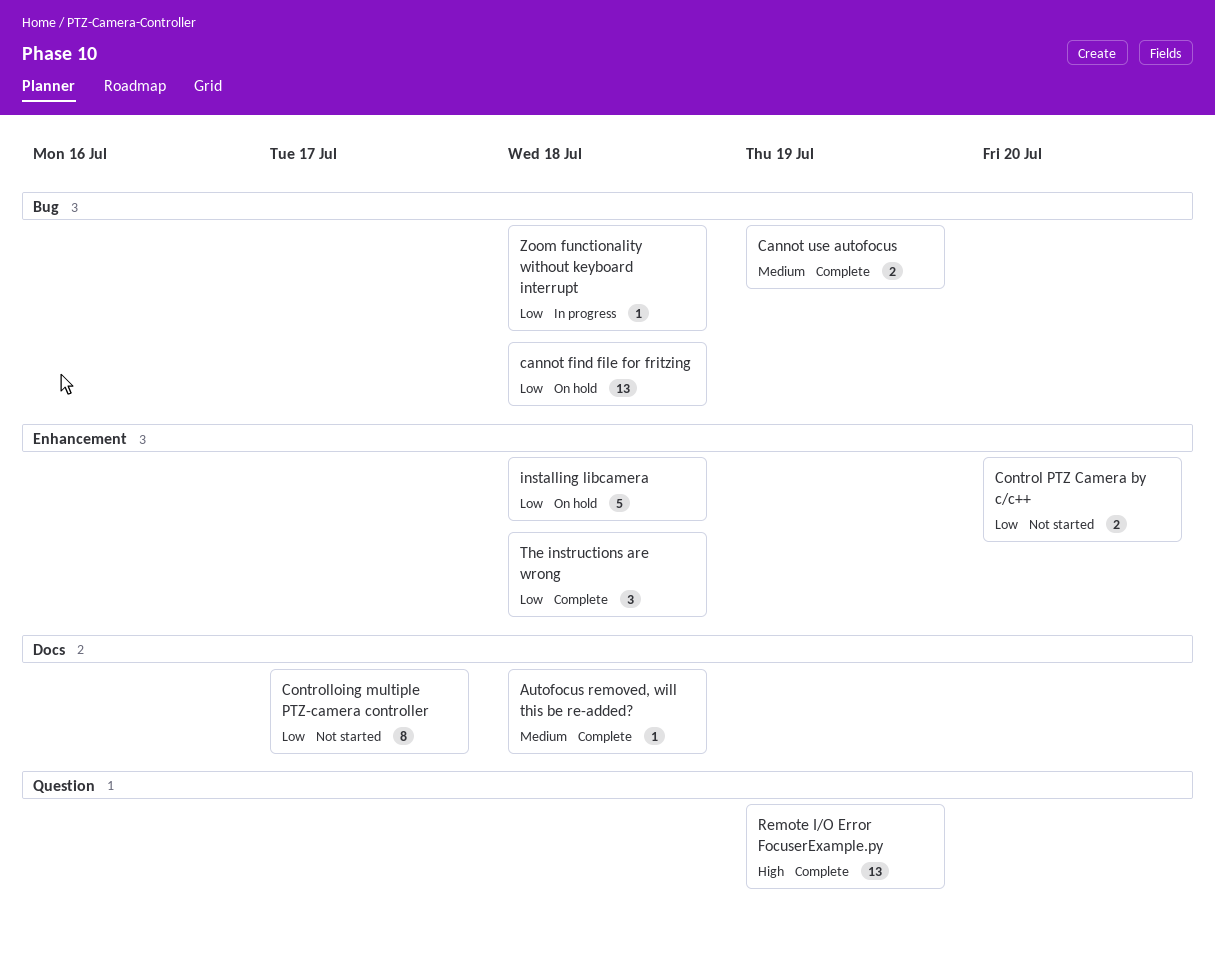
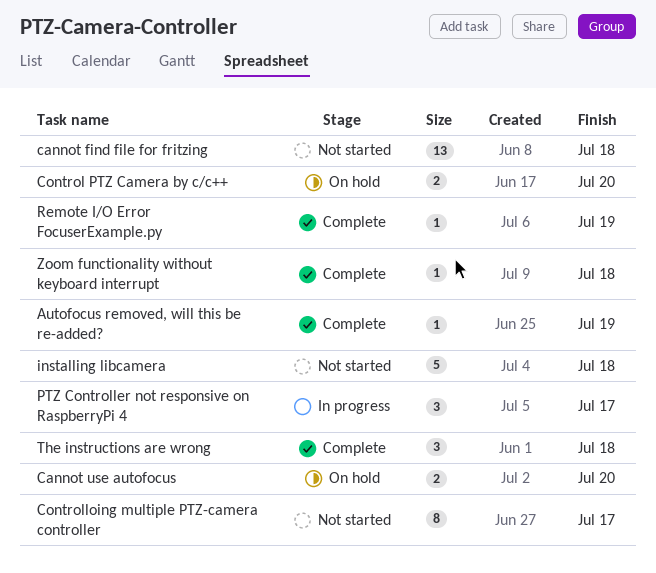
Autofocus removed, will this be re-added?, due: Jul 18 -> Jul 19
cannot find file for fritzing, status: On hold -> Not started
Cannot use autofocus, status: Complete -> On hold
Cannot use autofocus, due: Jul 19 -> Jul 20
Control PTZ Camera by c/c++, status: Not started -> On hold
installing libcamera, status: On hold -> Not started
PTZ Controller not responsive on RaspberryPi 4: none -> present
Remote I/O Error FocuserExample.py, estimate: 13 -> 1
Zoom functionality without keyboard interrupt, status: In progress -> Complete

